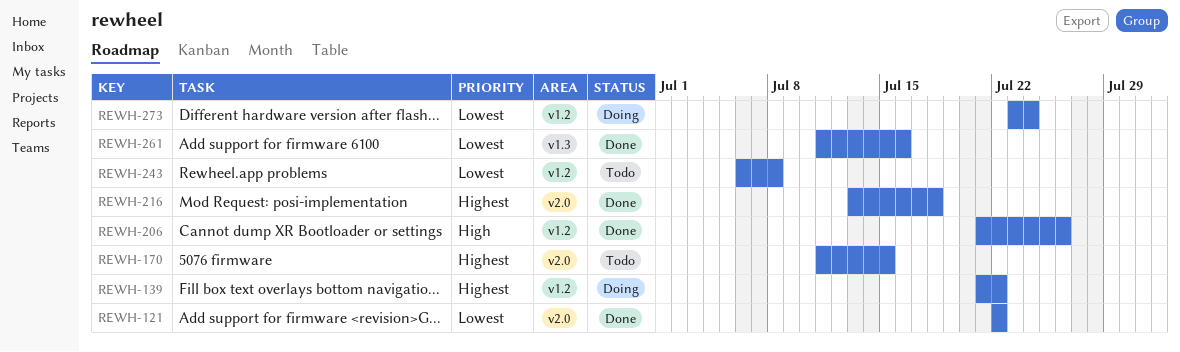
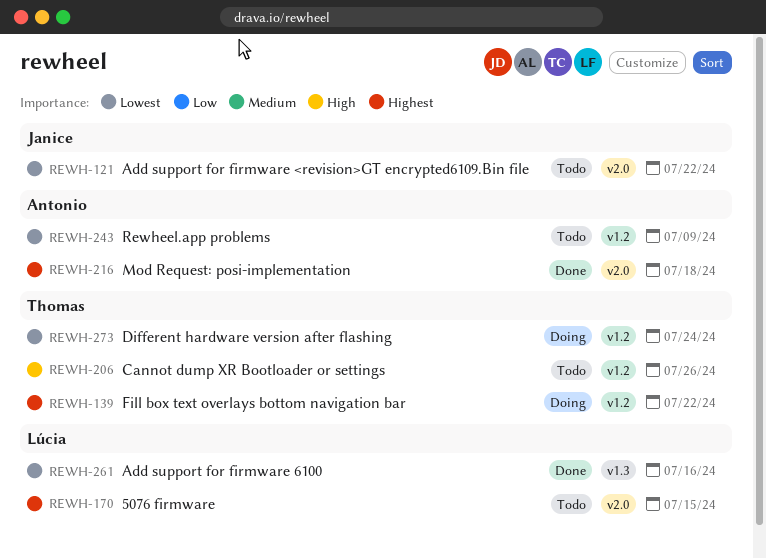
REWH-121, status: Done -> Todo
REWH-206, status: Done -> Todo
REWH-243, due: Jul 8 -> Jul 9

